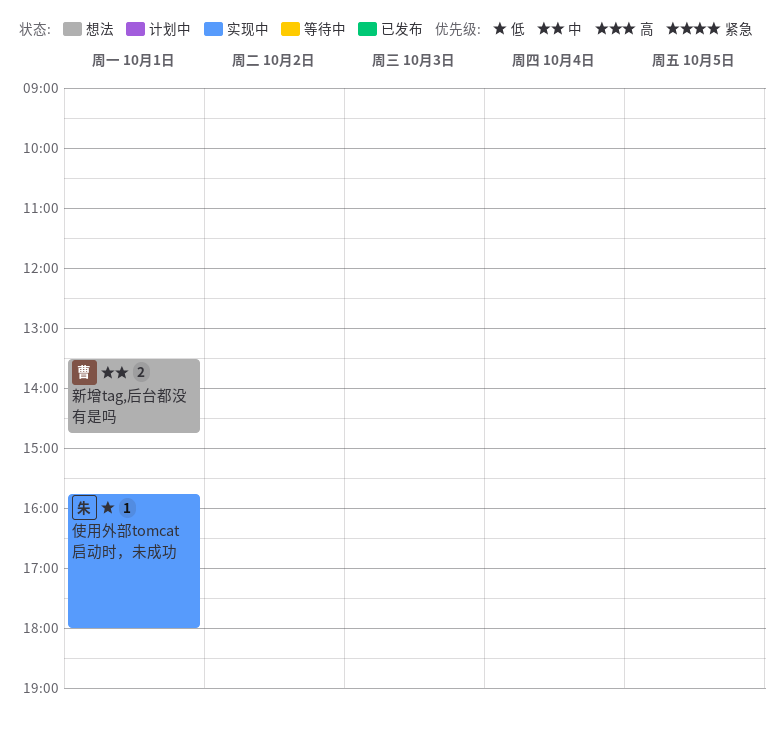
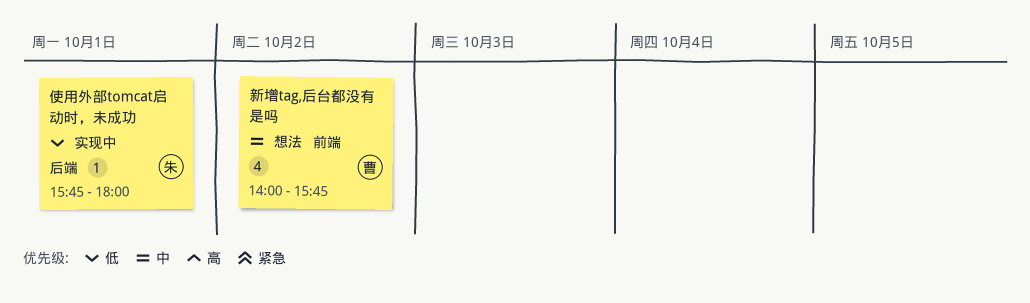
新增tag,后台都没有是吗, estimate: 2 -> 4
新增tag,后台都没有是吗, day: Oct 1 -> Oct 2
新增tag,后台都没有是吗, begins: 13:30 -> 14:00
新增tag,后台都没有是吗, ends: 14:45 -> 15:45

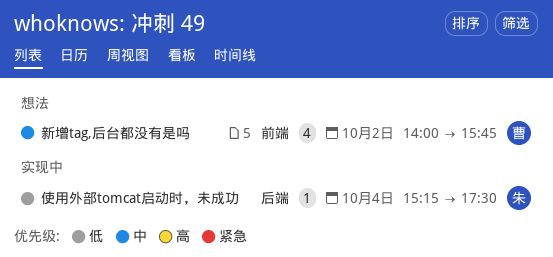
使用外部tomcat启动时，未成功, day: Oct 1 -> Oct 4
使用外部tomcat启动时，未成功, begins: 15:45 -> 15:15
使用外部tomcat启动时，未成功, ends: 18:00 -> 17:30

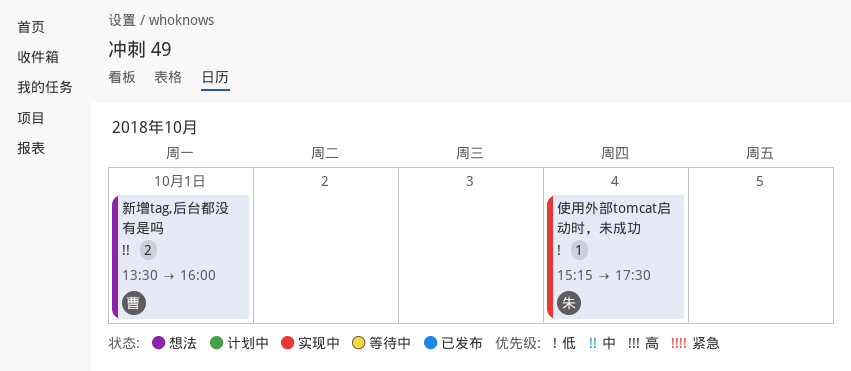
新增tag,后台都没有是吗, estimate: 4 -> 2
新增tag,后台都没有是吗, day: Oct 2 -> Oct 1
新增tag,后台都没有是吗, begins: 14:00 -> 13:30
新增tag,后台都没有是吗, ends: 15:45 -> 16:00

